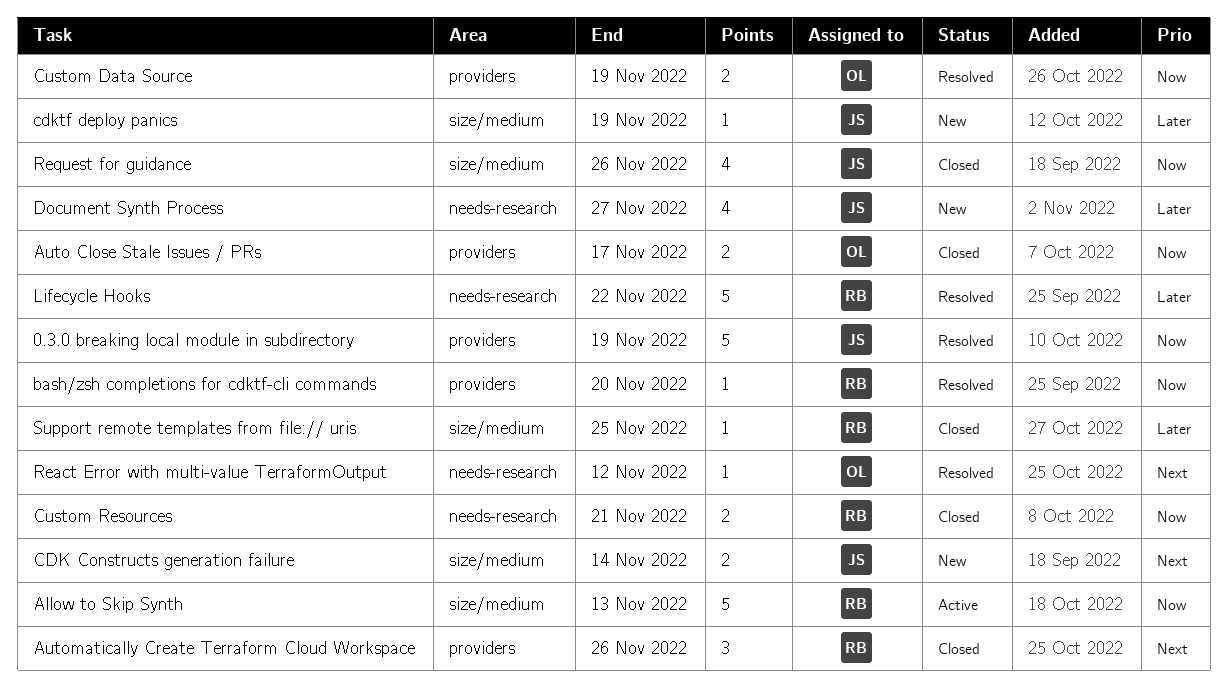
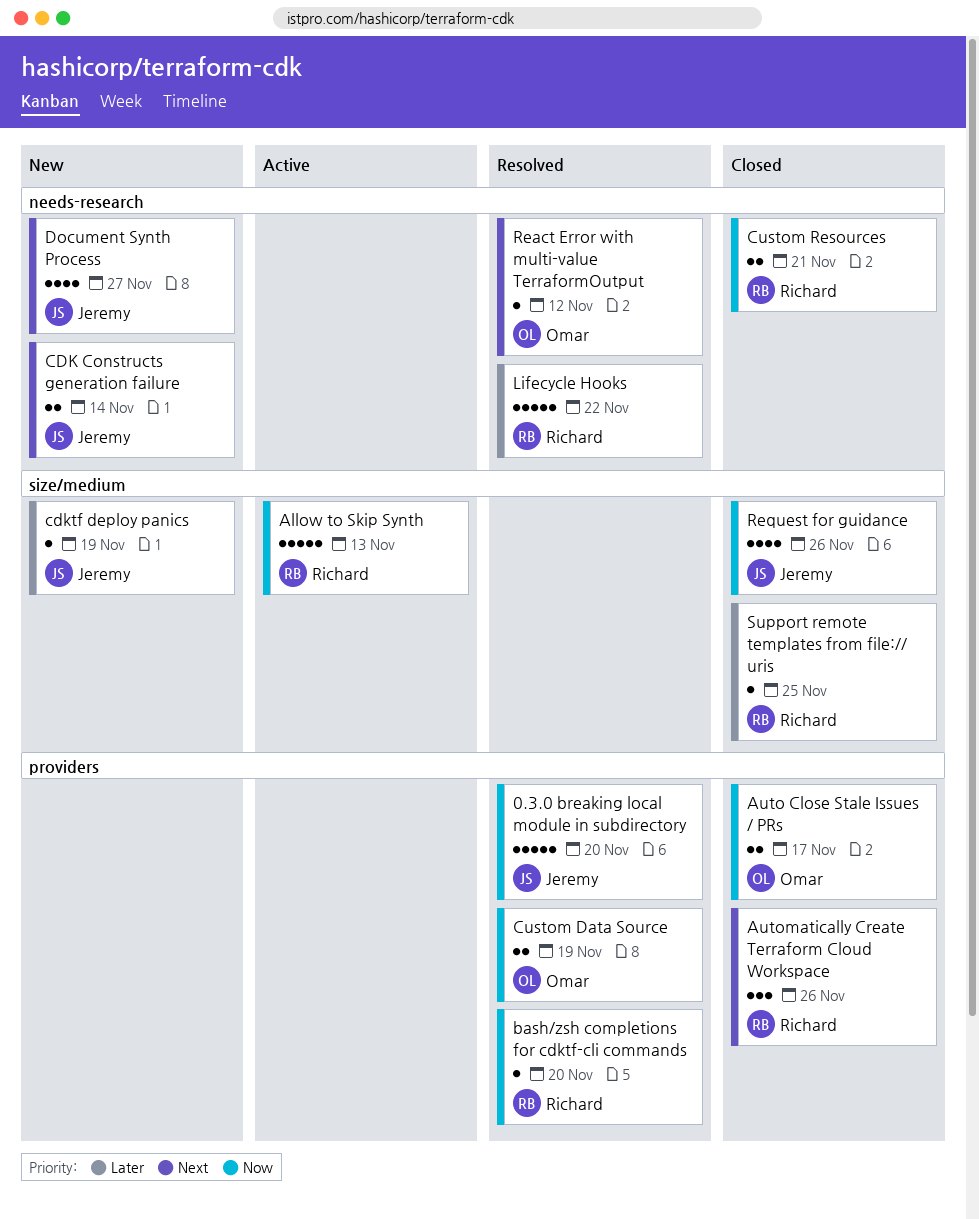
0.3.0 breaking local module in subdirectory, due: Nov 19 -> Nov 20
CDK Constructs generation failure, label: size/medium -> needs-research
Document Synth Process, priority: Later -> Next

